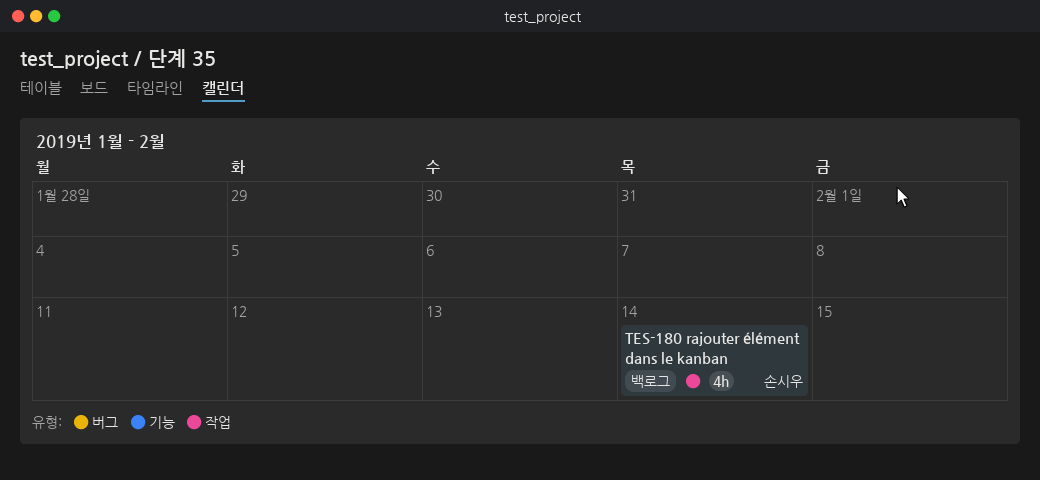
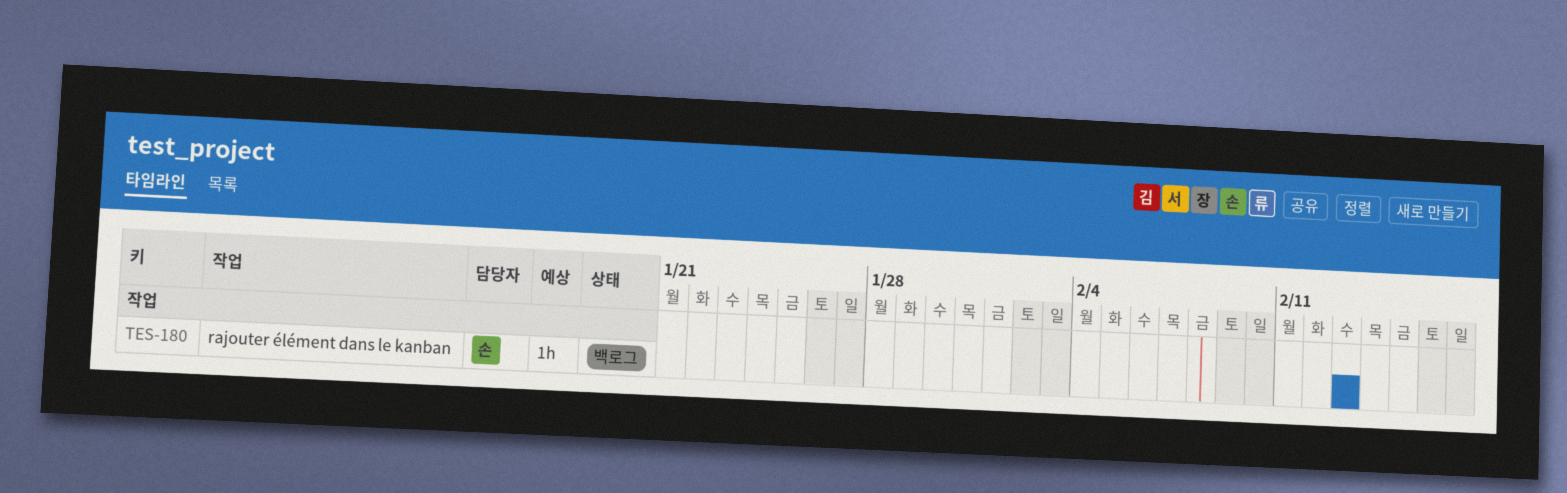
TES-180, estimate: 4h -> 1h
TES-180, due: Feb 14 -> Feb 13

